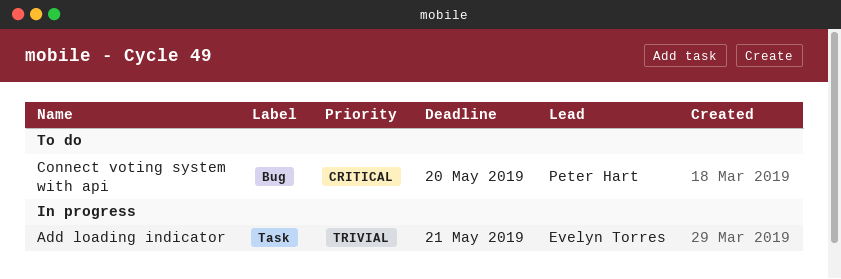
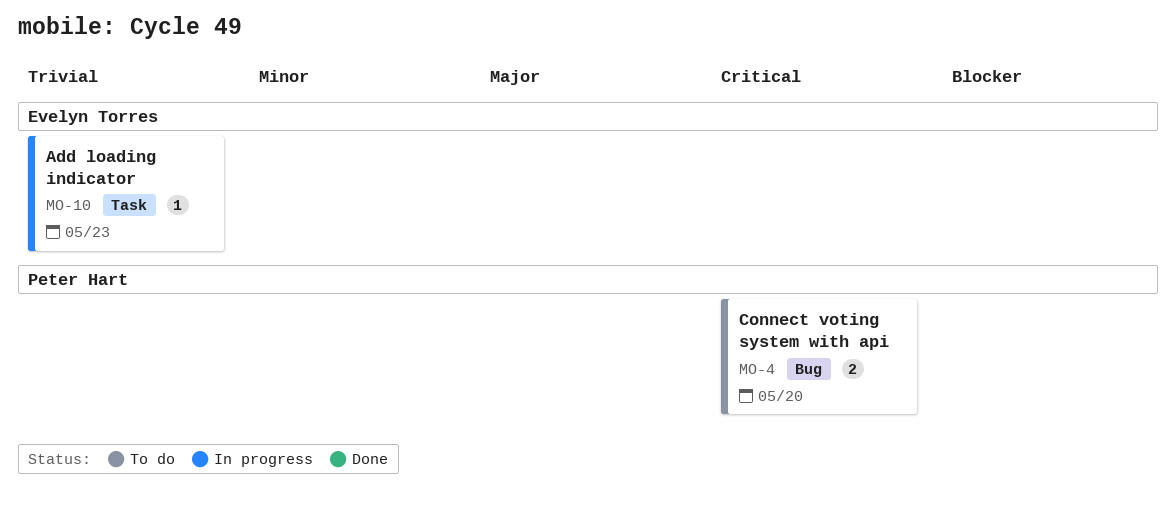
Add loading indicator, due: May 21 -> May 23

